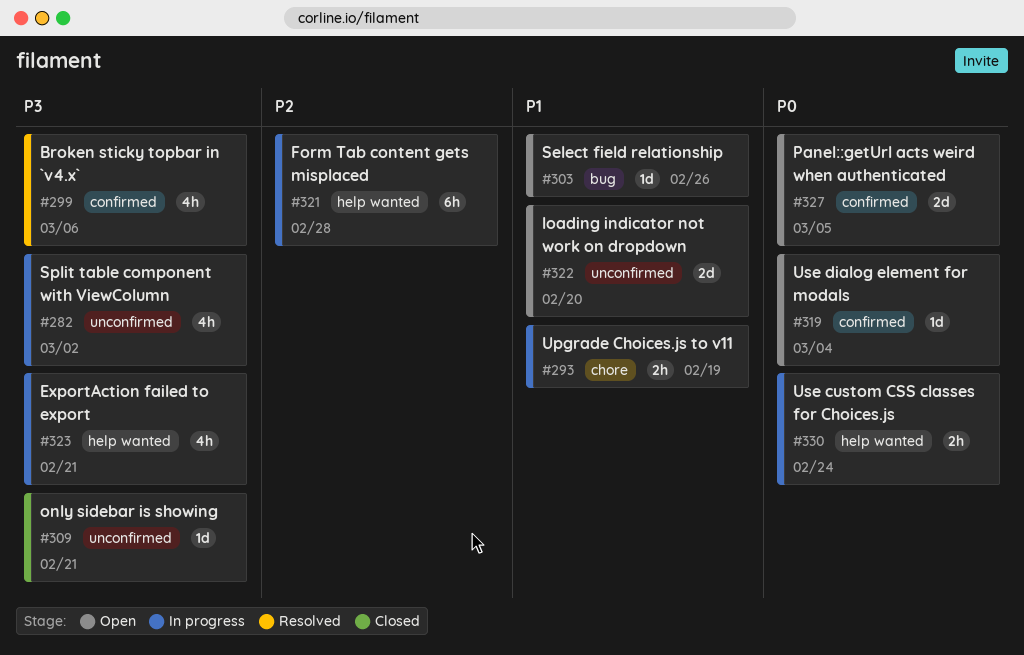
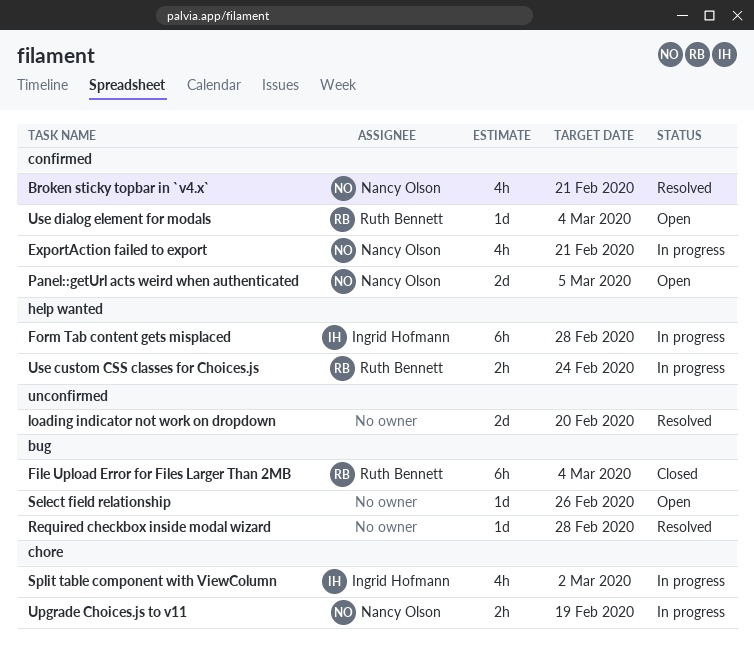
Broken sticky topbar in `v4.x`, due: Mar 6 -> Feb 21
ExportAction failed to export, label: help wanted -> confirmed
File Upload Error for Files Larger Than 2MB: none -> present
loading indicator not work on dropdown, status: Open -> Resolved
only sidebar is showing: present -> none
Required checkbox inside modal wizard: none -> present
Split table component with ViewColumn, label: unconfirmed -> chore

